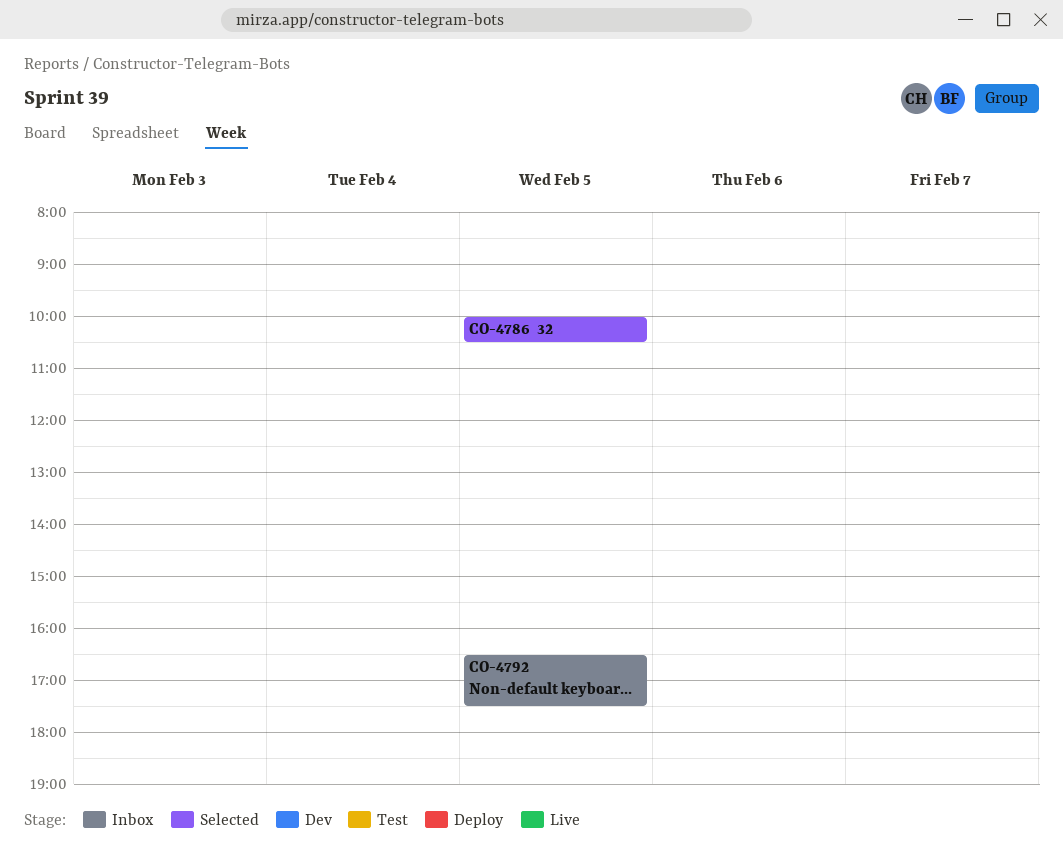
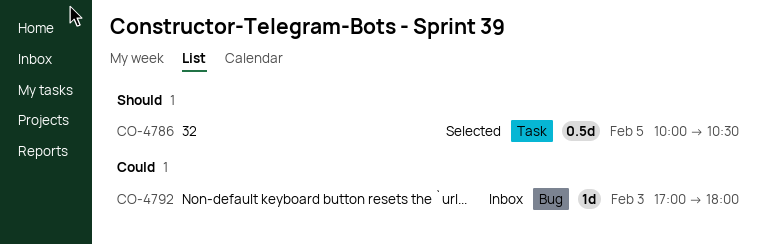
CO-4792, day: Feb 5 -> Feb 3
CO-4792, begins: 16:30 -> 17:00
CO-4792, ends: 17:30 -> 18:00

